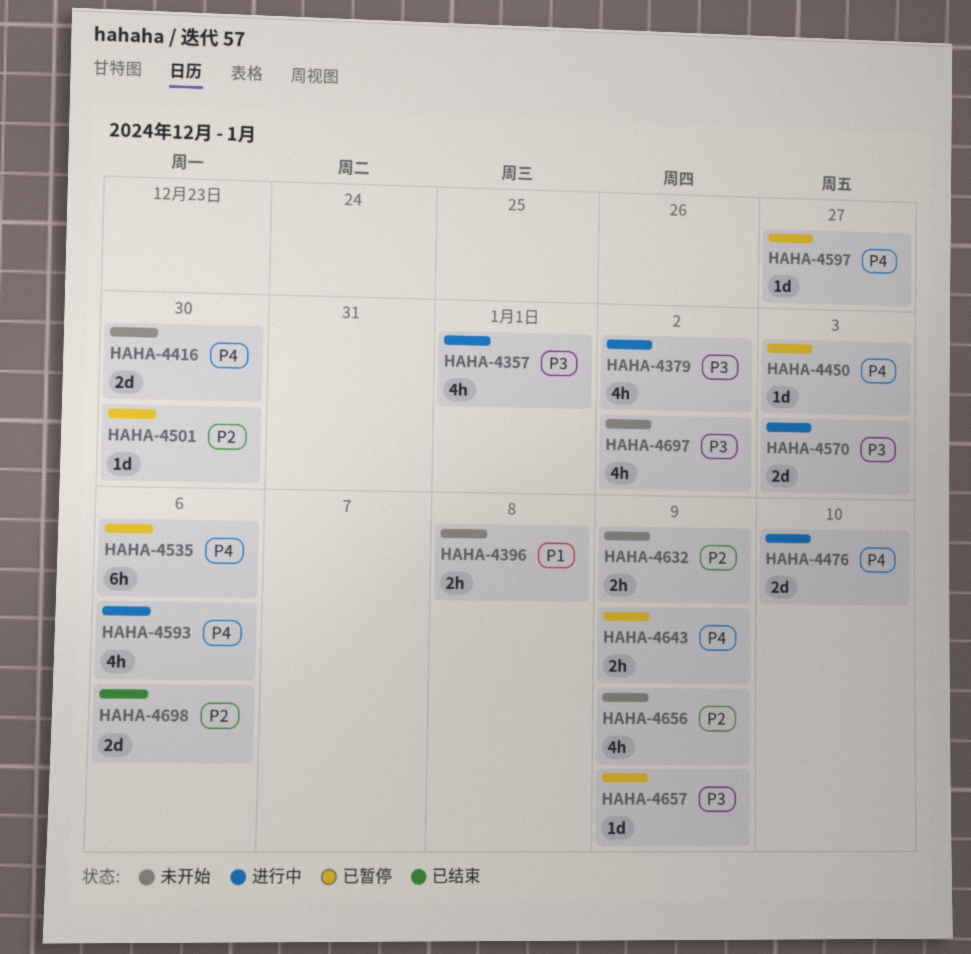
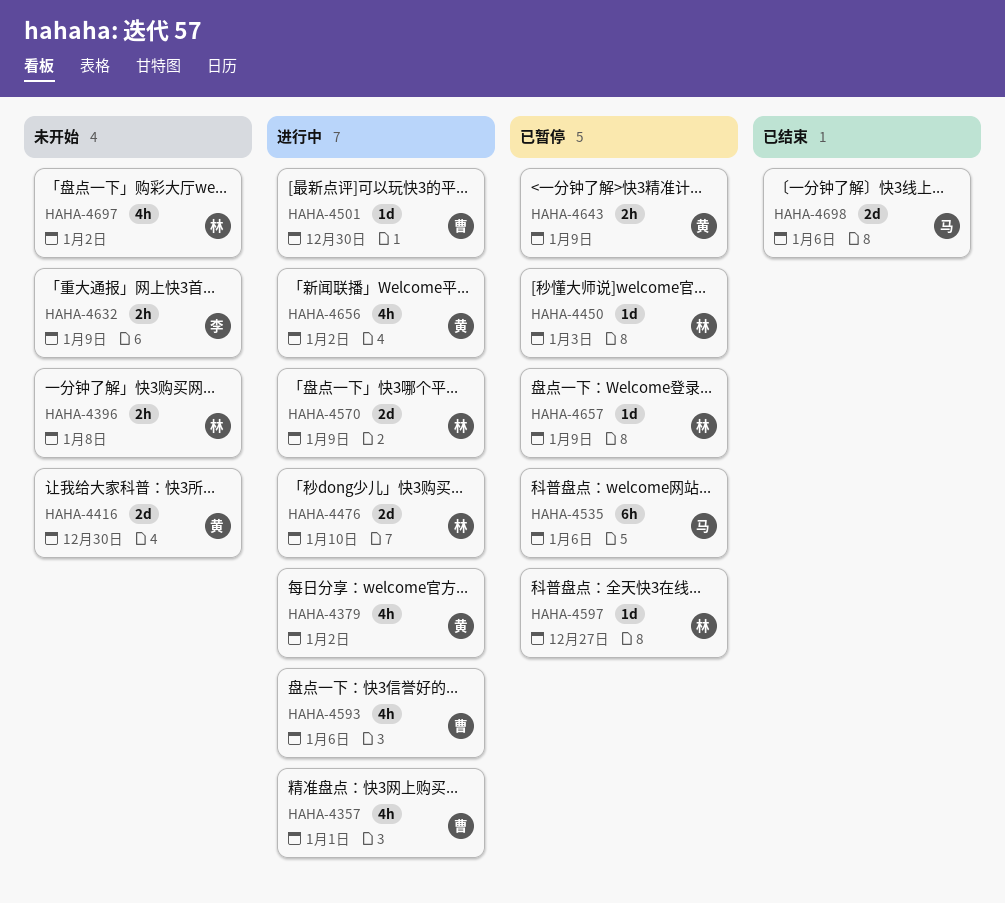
HAHA-4501, status: 已暂停 -> 进行中
HAHA-4570, due: Jan 3 -> Jan 9
HAHA-4656, status: 未开始 -> 进行中
HAHA-4656, due: Jan 9 -> Jan 2

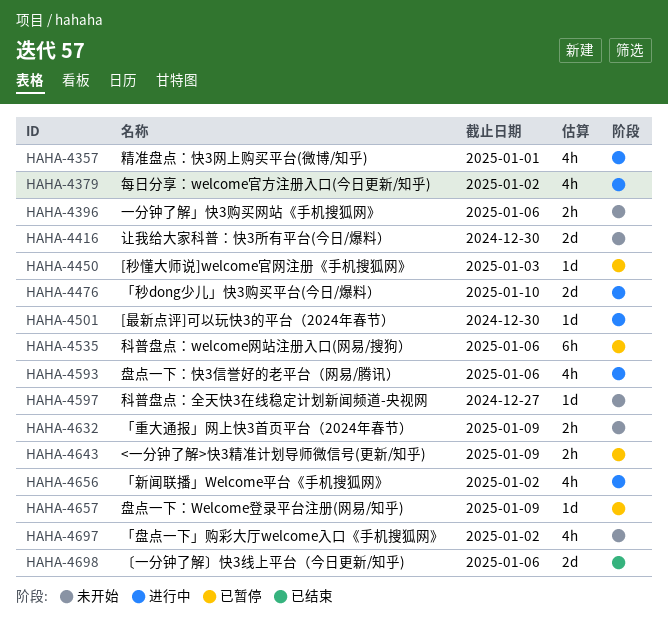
HAHA-4396, due: Jan 8 -> Jan 6
HAHA-4570: present -> none
HAHA-4597, status: 已暂停 -> 未开始

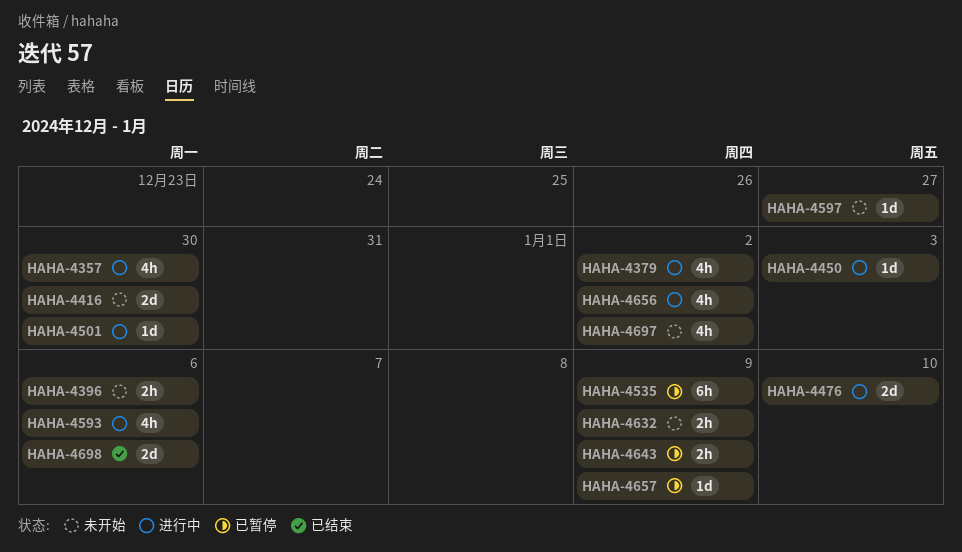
HAHA-4357, due: Jan 1 -> Dec 30
HAHA-4450, status: 已暂停 -> 进行中
HAHA-4535, due: Jan 6 -> Jan 9

